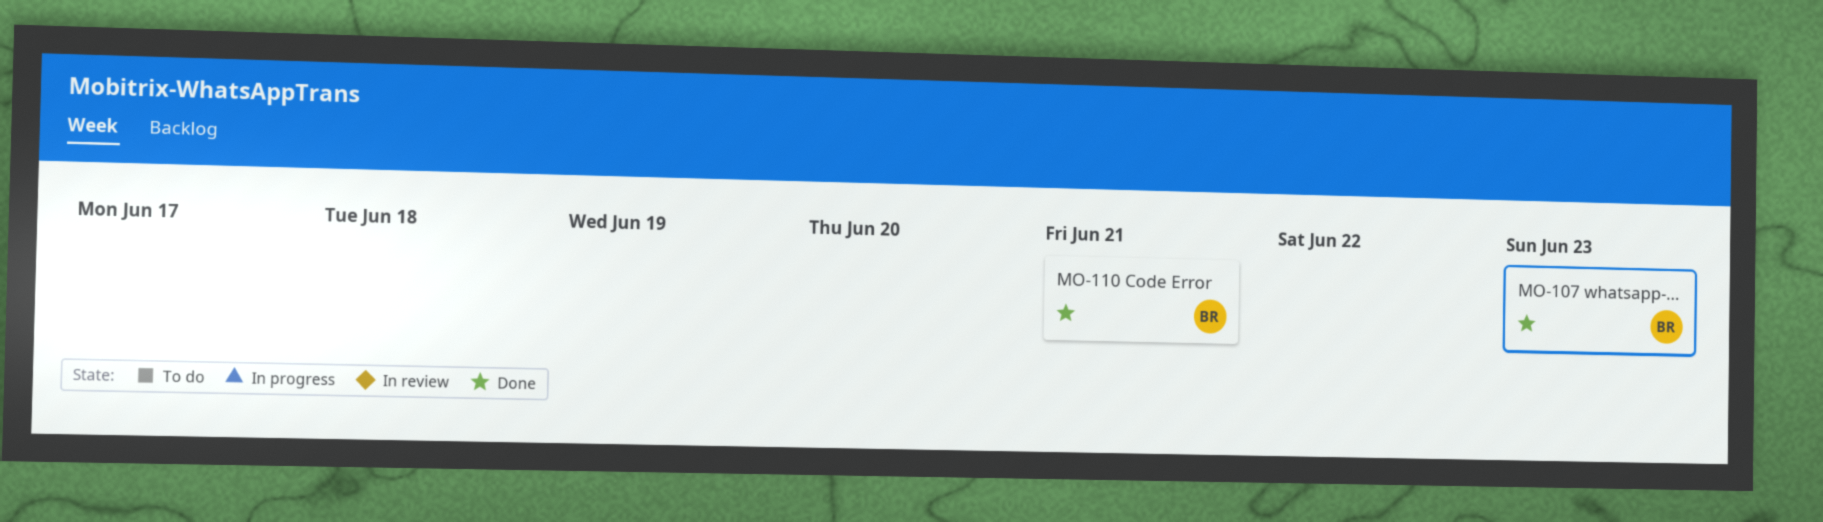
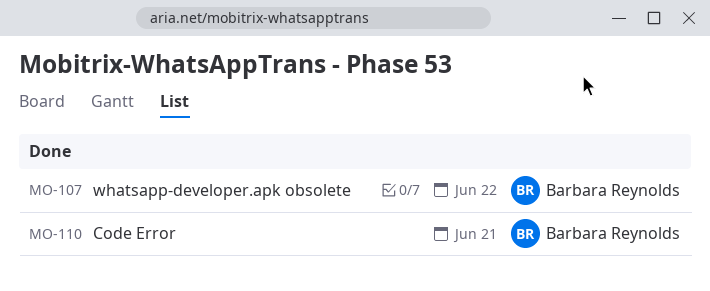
MO-107, due: Jun 23 -> Jun 22

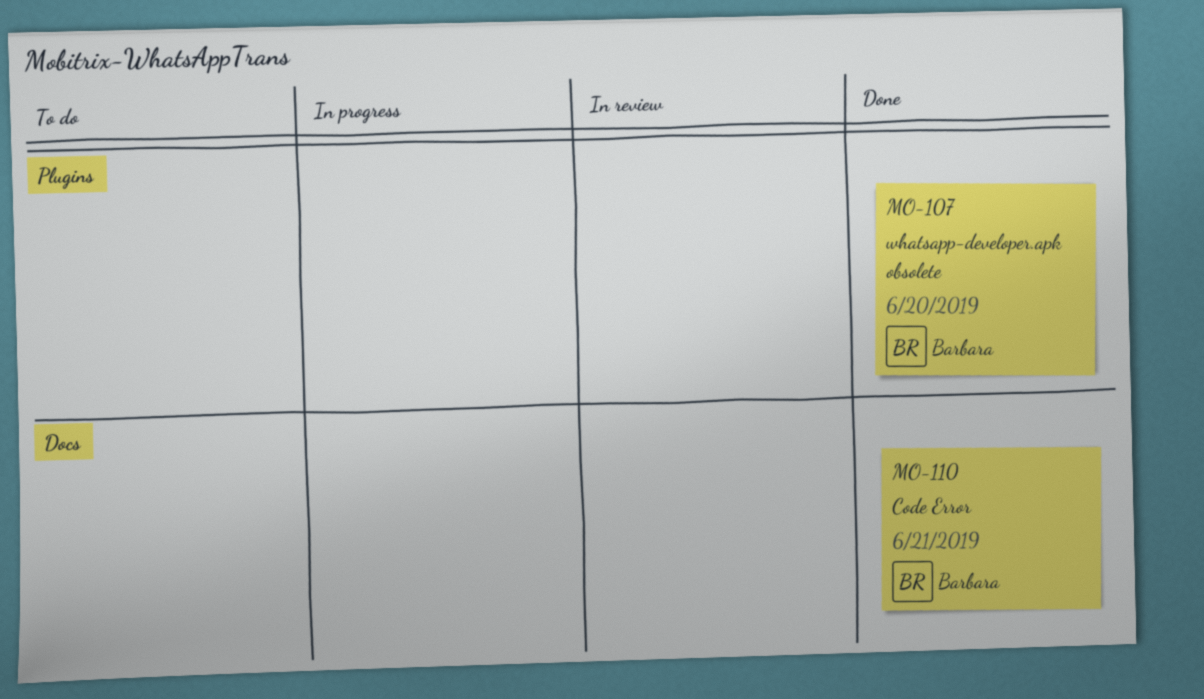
MO-107, due: Jun 22 -> Jun 20

